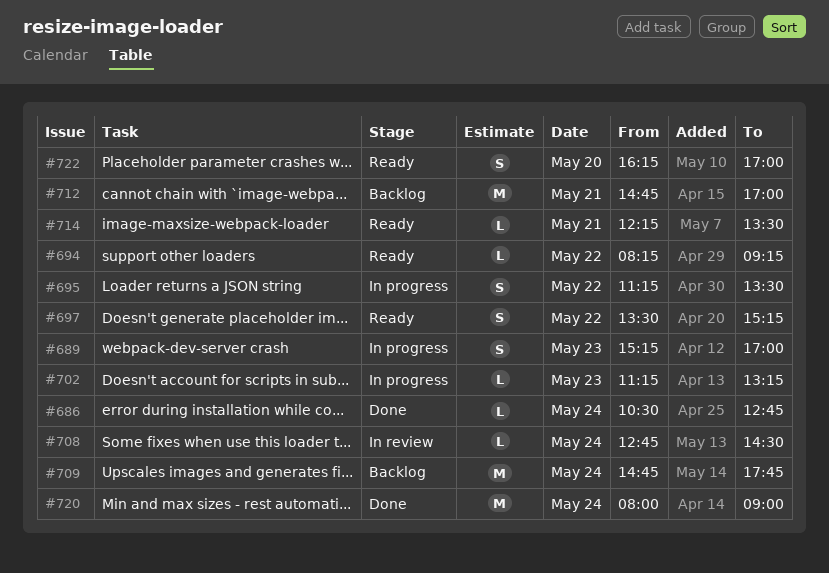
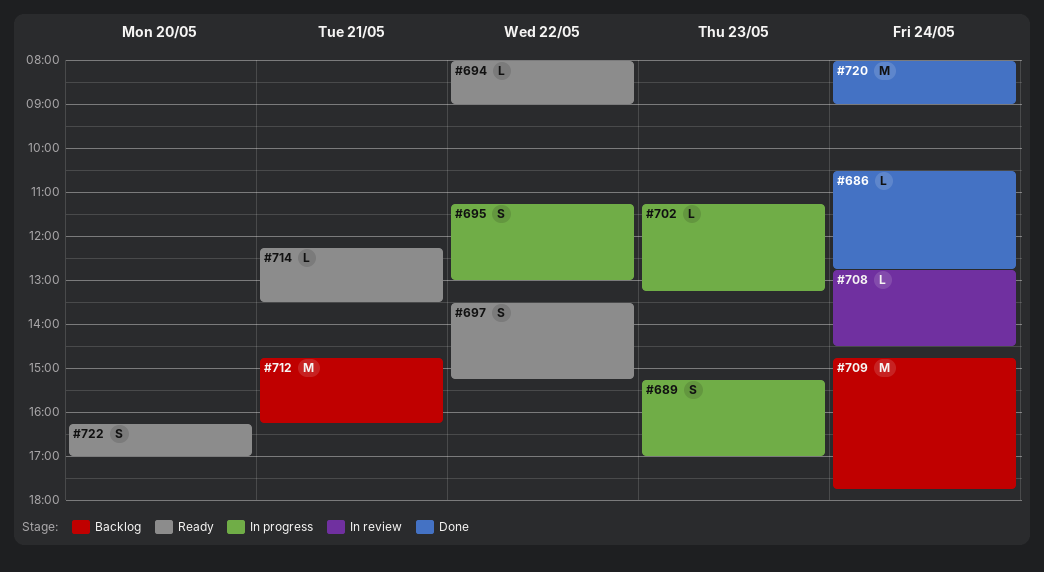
#694, begins: 08:15 -> 08:00
#694, ends: 09:15 -> 09:00
#695, ends: 13:30 -> 13:00
#712, ends: 17:00 -> 16:15

